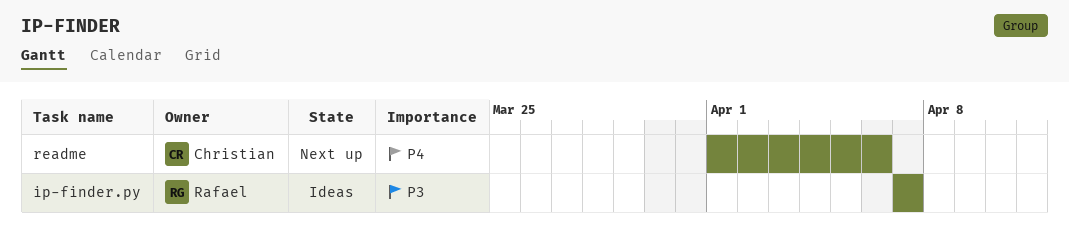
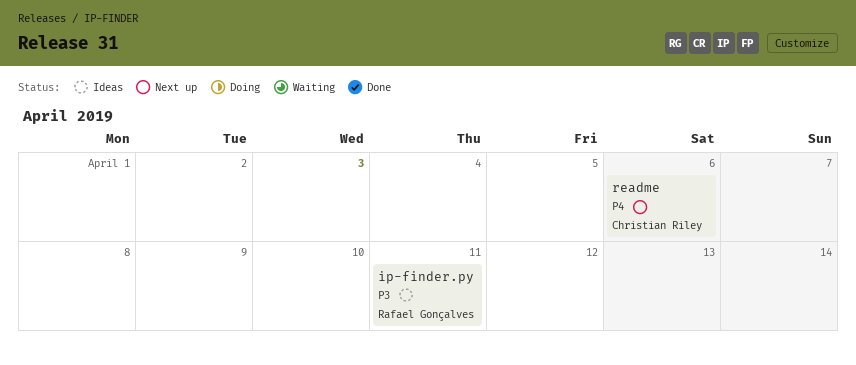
ip-finder.py, due: Apr 7 -> Apr 11

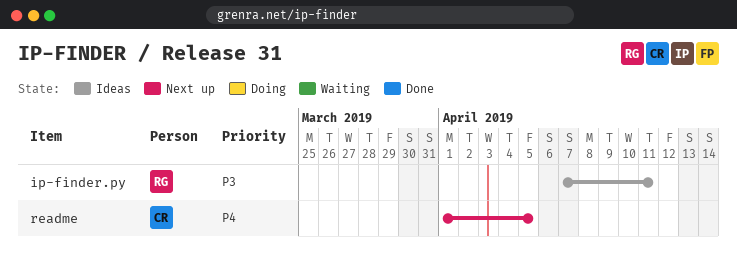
readme, due: Apr 6 -> Apr 5

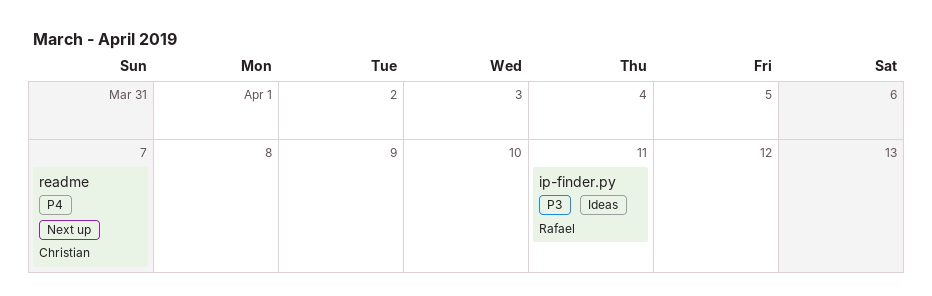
readme, due: Apr 5 -> Apr 7

